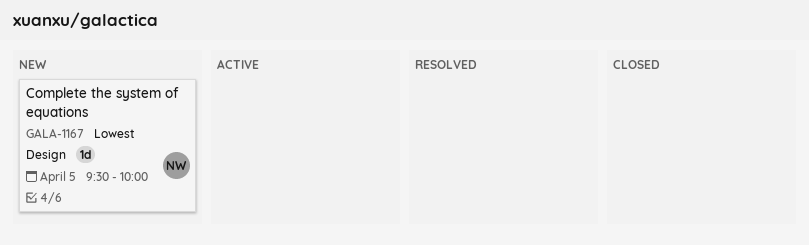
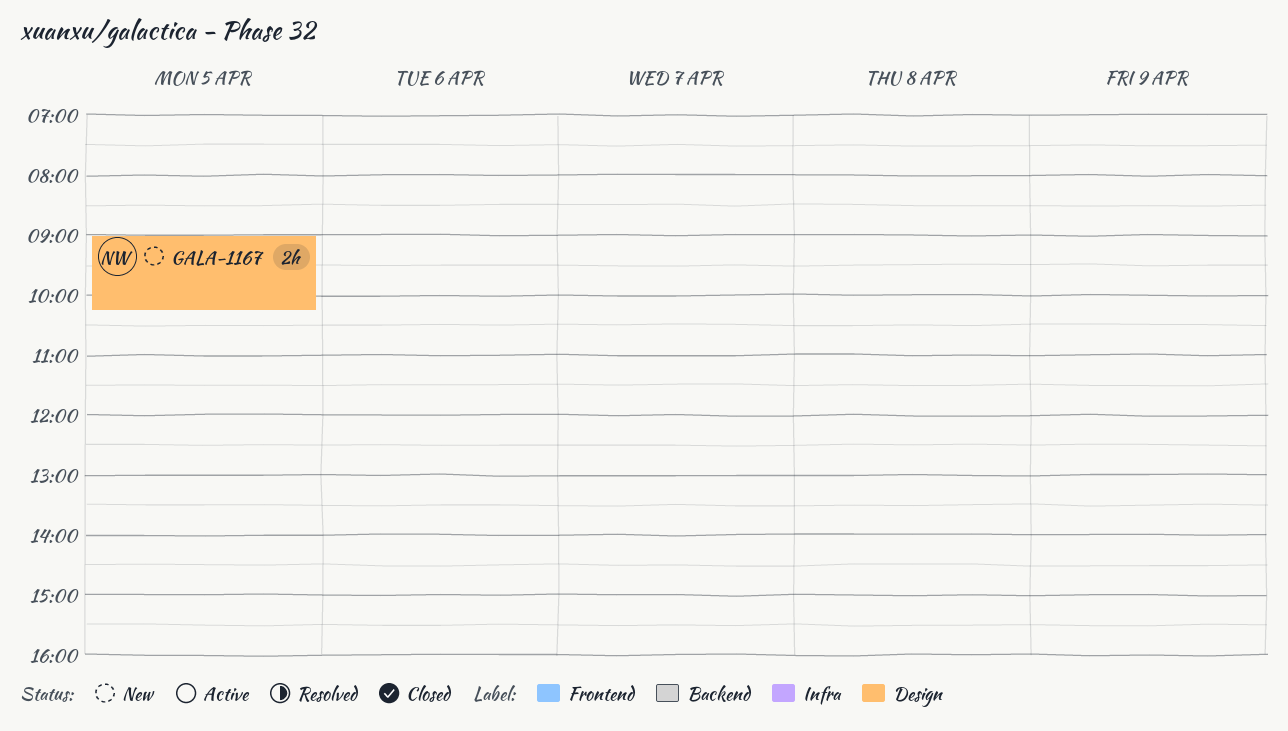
GALA-1167, estimate: 1d -> 2h
GALA-1167, begins: 09:30 -> 09:00
GALA-1167, ends: 10:00 -> 10:15

